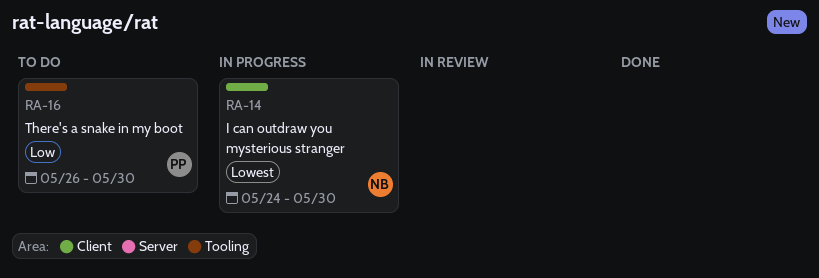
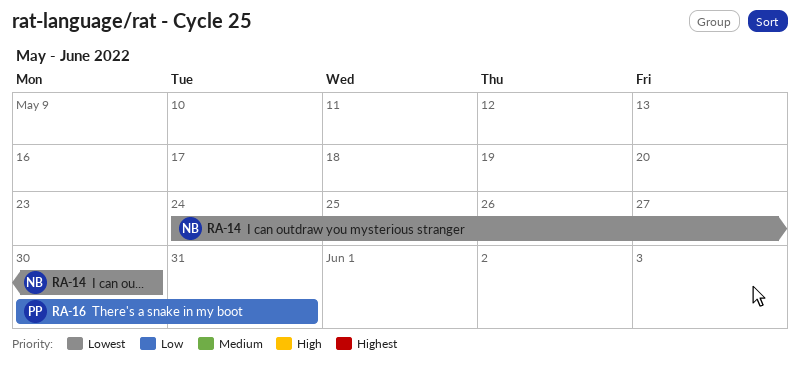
RA-16, start: May 26 -> May 30
RA-16, due: May 30 -> May 31

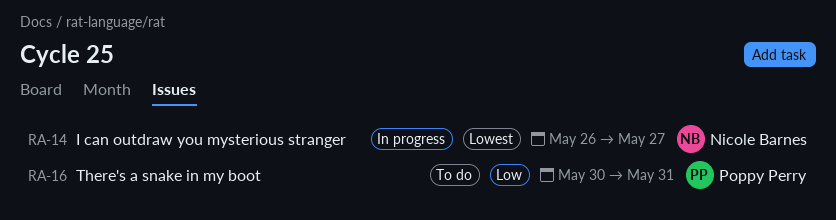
RA-14, start: May 24 -> May 26
RA-14, due: May 30 -> May 27

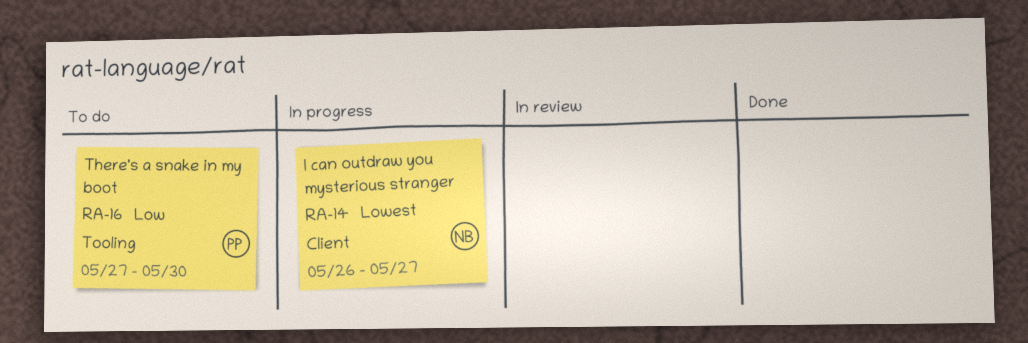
RA-16, start: May 30 -> May 27
RA-16, due: May 31 -> May 30

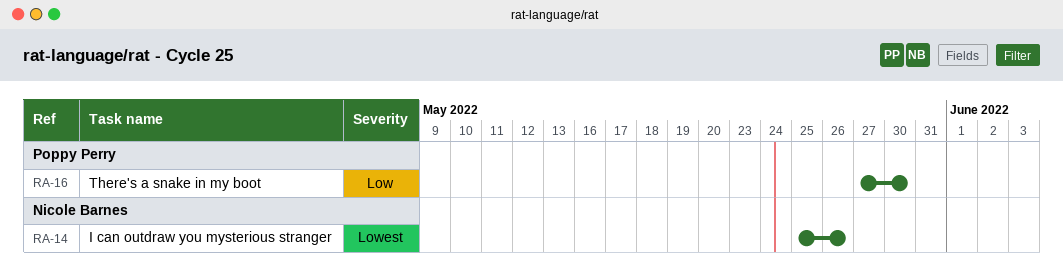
RA-14, start: May 26 -> May 25
RA-14, due: May 27 -> May 26

